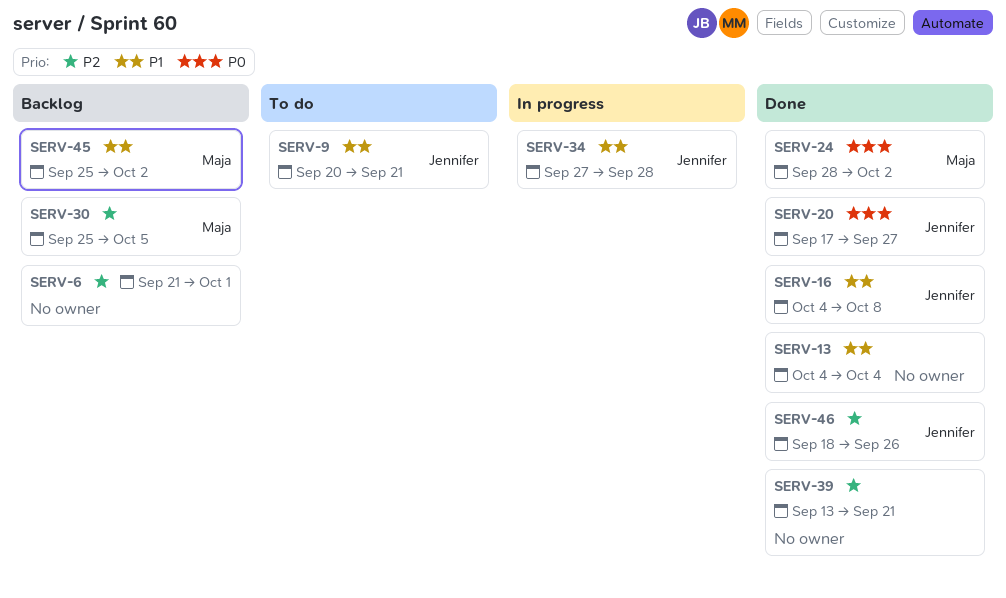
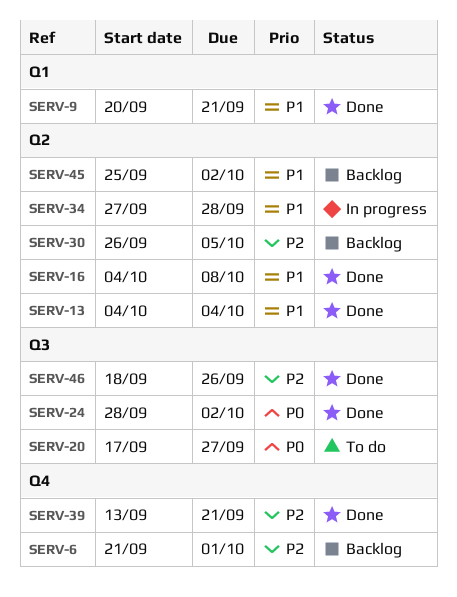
SERV-9, status: To do -> Done
SERV-20, status: Done -> To do
SERV-30, start: Sep 25 -> Sep 26

